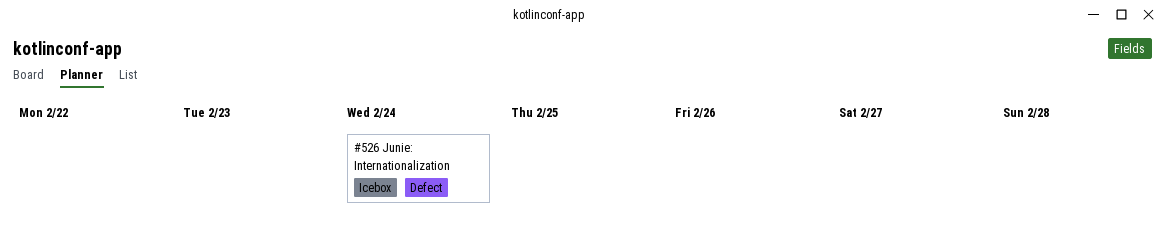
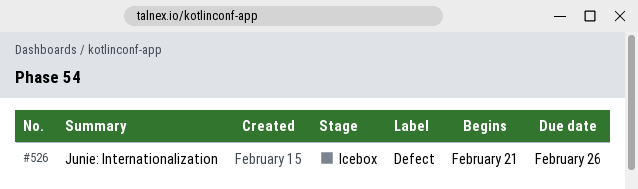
#526, due: Feb 24 -> Feb 26

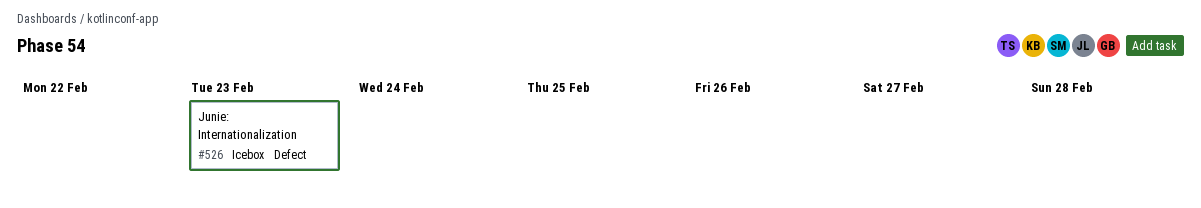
#526, due: Feb 26 -> Feb 23

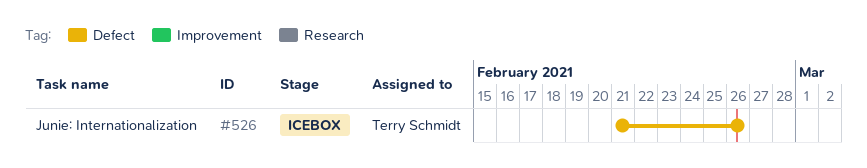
#526, due: Feb 23 -> Feb 26

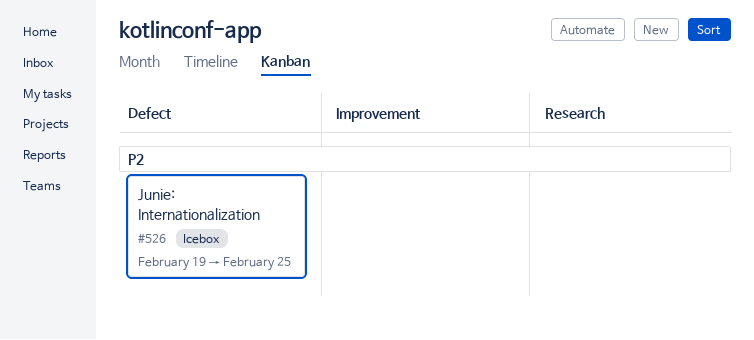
#526, start: Feb 21 -> Feb 19
#526, due: Feb 26 -> Feb 25

